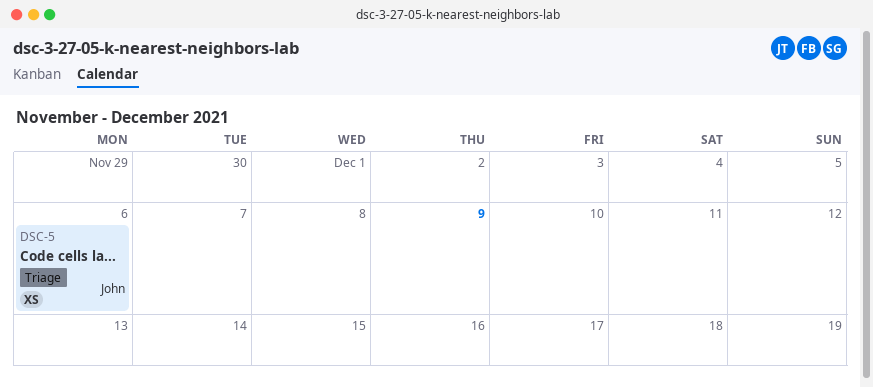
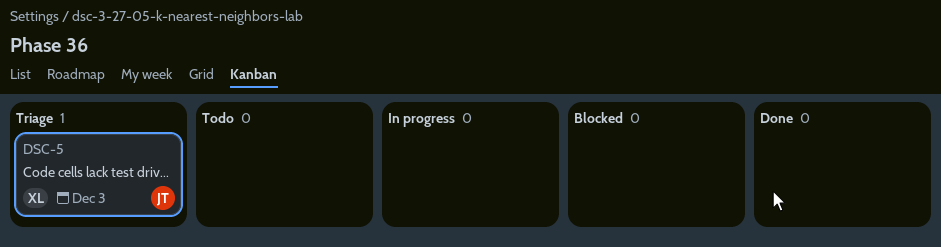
DSC-5, estimate: XS -> XL
DSC-5, due: Dec 6 -> Dec 3

